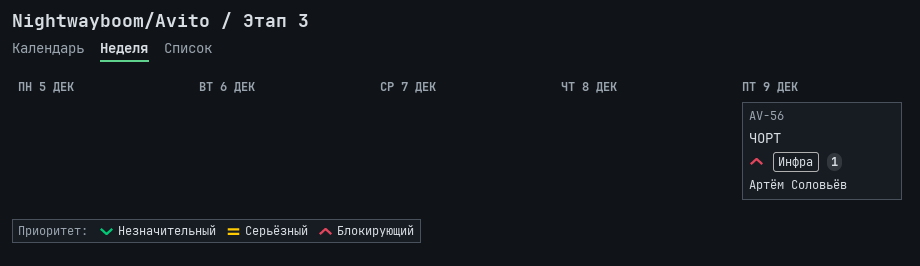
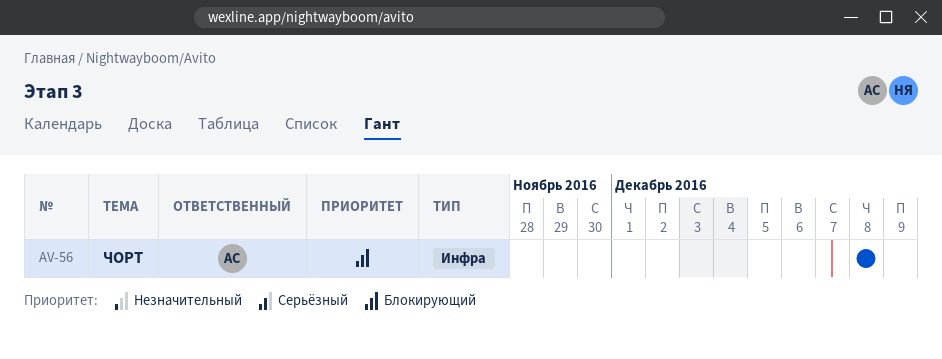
AV-56, due: Dec 9 -> Dec 8

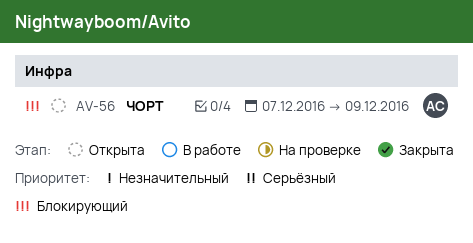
AV-56, start: Dec 8 -> Dec 7
AV-56, due: Dec 8 -> Dec 9

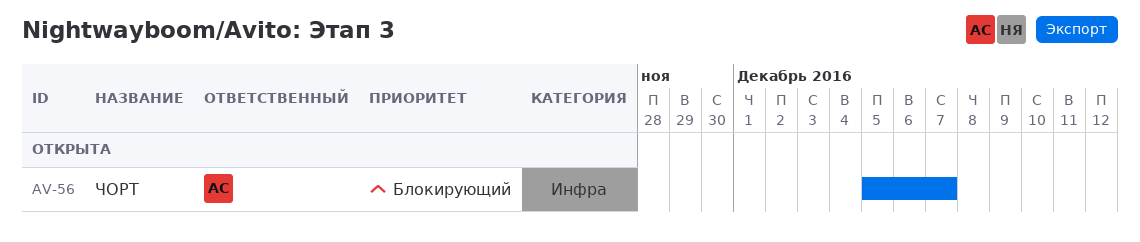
AV-56, start: Dec 7 -> Dec 5
AV-56, due: Dec 9 -> Dec 7

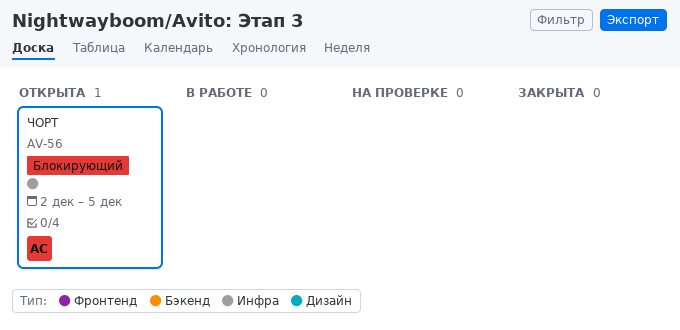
AV-56, start: Dec 5 -> Dec 2
AV-56, due: Dec 7 -> Dec 5

